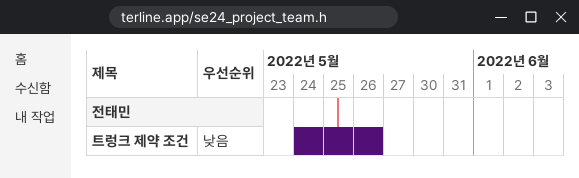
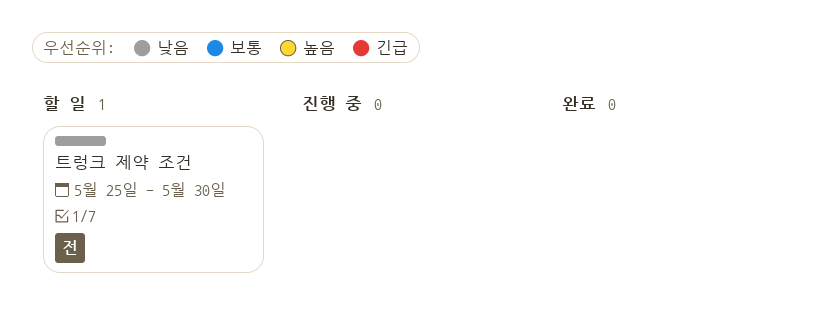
트렁크 제약 조건, start: May 24 -> May 25
트렁크 제약 조건, due: May 26 -> May 30

